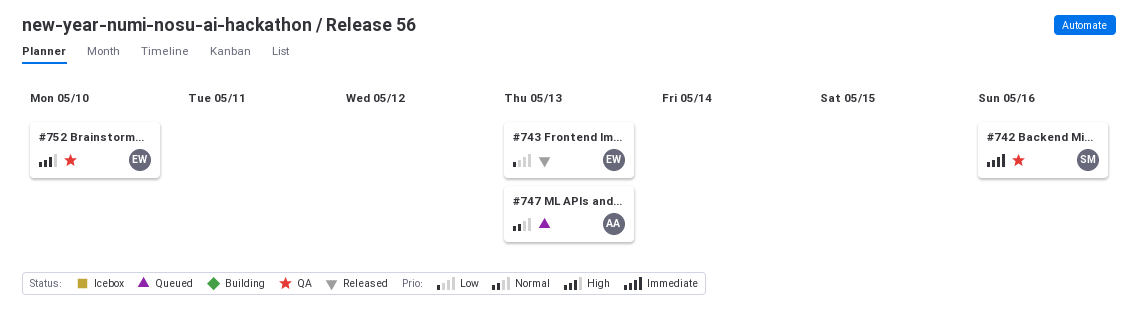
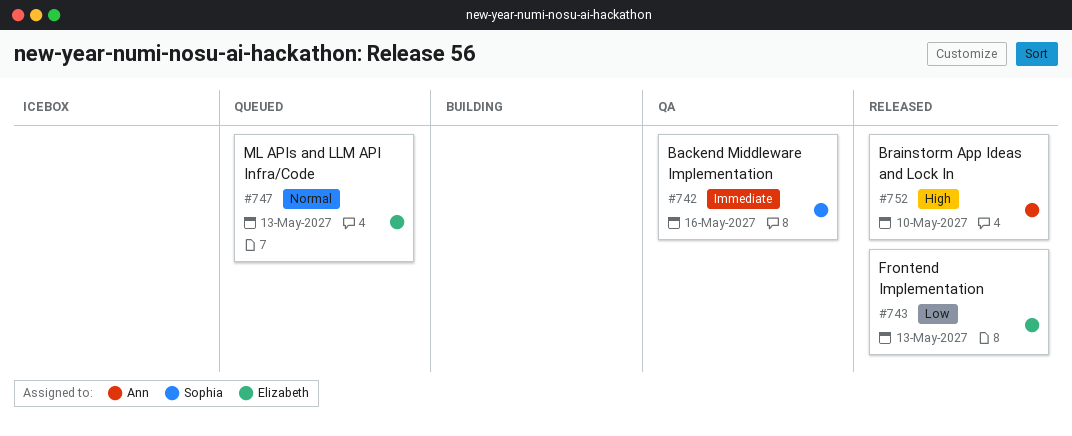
#747, owner: Ann -> Elizabeth
#752, status: QA -> Released
#752, owner: Elizabeth -> Ann

